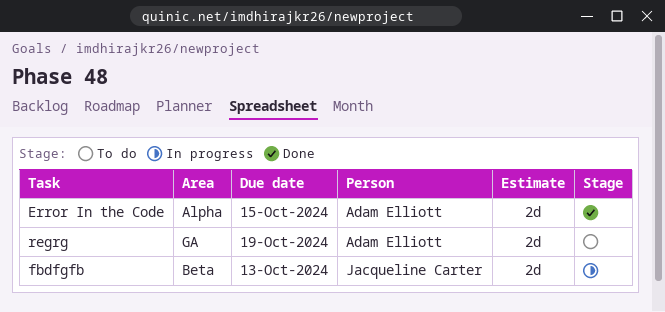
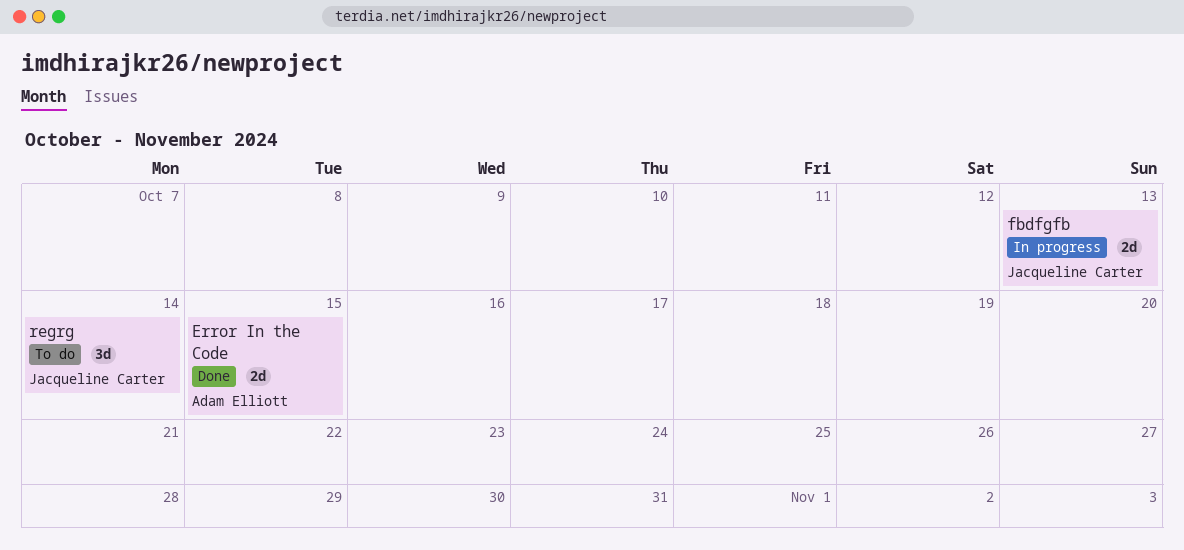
regrg, owner: Adam Elliott -> Jacqueline Carter
regrg, estimate: 2d -> 3d
regrg, due: Oct 19 -> Oct 14

